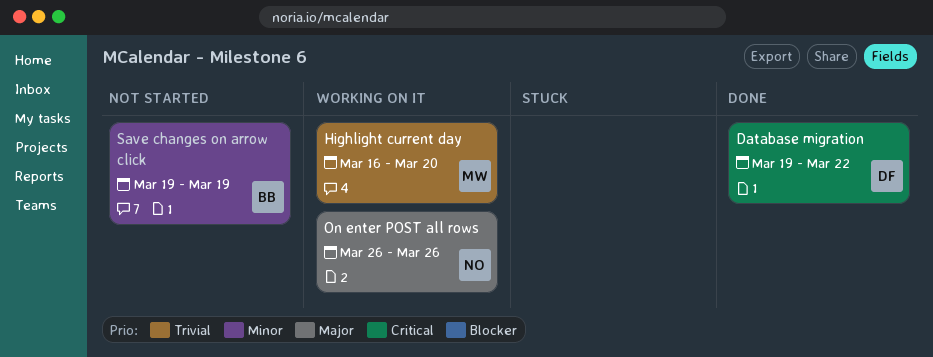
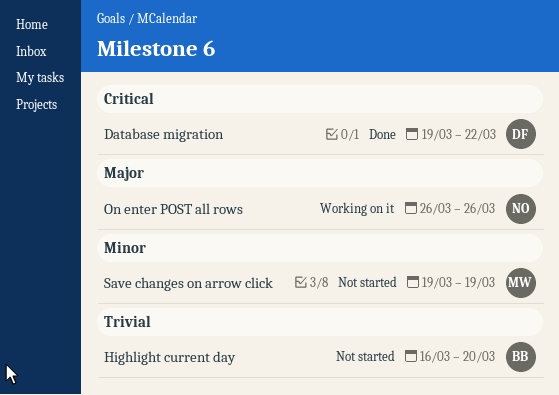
Highlight current day, status: Working on it -> Not started
Highlight current day, owner: MW -> BB
Save changes on arrow click, owner: BB -> MW

